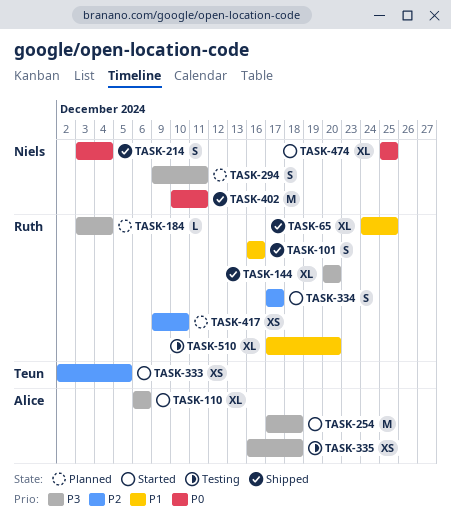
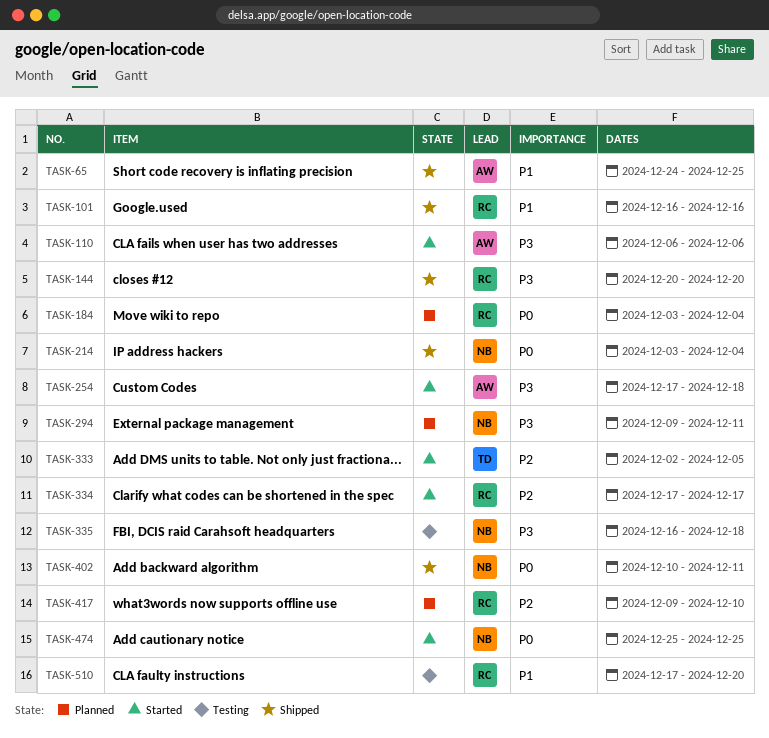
TASK-65, owner: Ruth -> Alice
TASK-184, priority: P3 -> P0
TASK-335, owner: Alice -> Niels

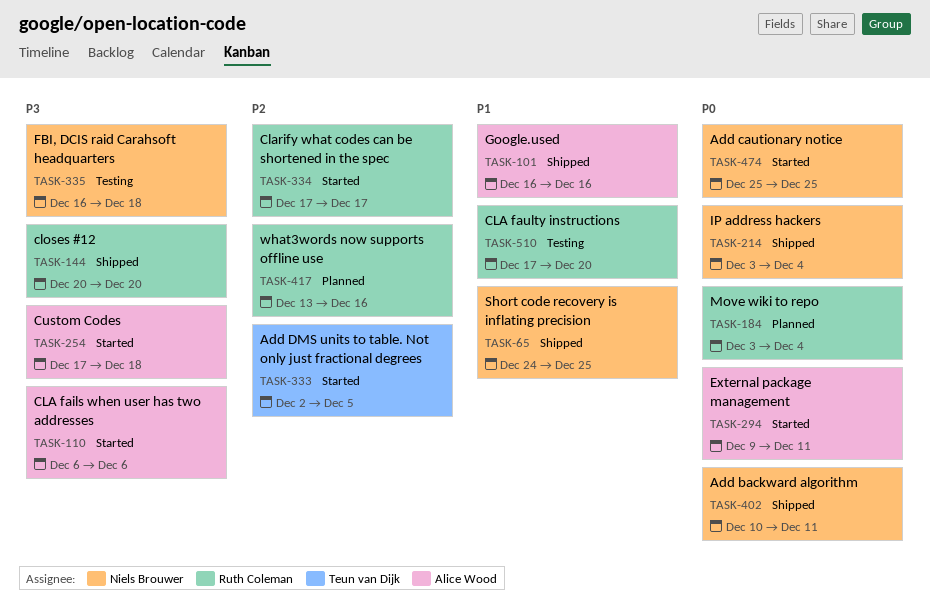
TASK-65, owner: Alice Wood -> Niels Brouwer
TASK-101, owner: Ruth Coleman -> Alice Wood
TASK-294, status: Planned -> Started
TASK-294, owner: Niels Brouwer -> Alice Wood
TASK-294, priority: P3 -> P0
TASK-417, start: Dec 9 -> Dec 13
TASK-417, due: Dec 10 -> Dec 16

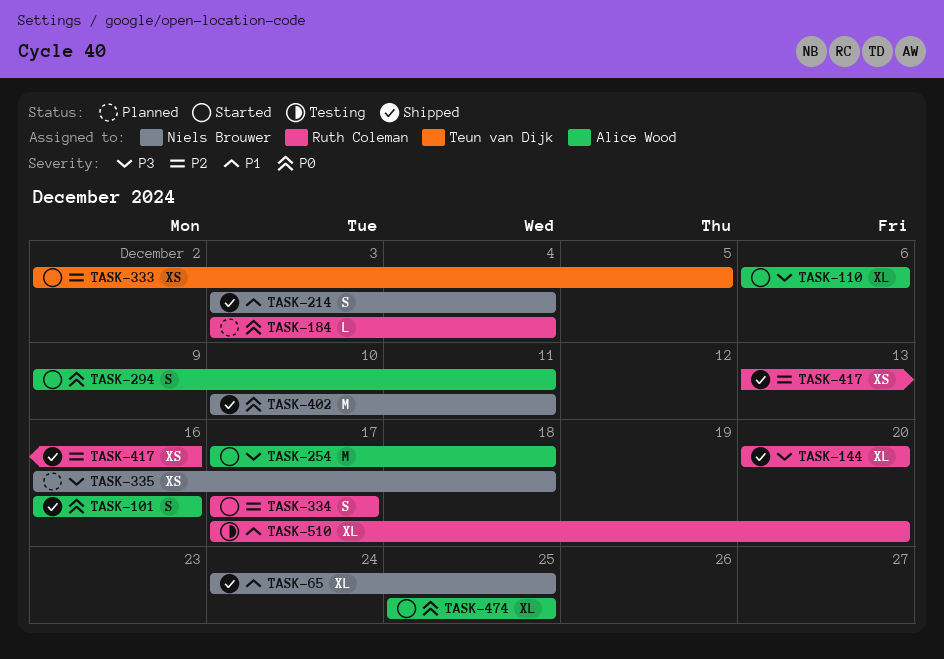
TASK-101, priority: P1 -> P0
TASK-214, priority: P0 -> P1
TASK-335, status: Testing -> Planned
TASK-417, status: Planned -> Shipped
TASK-474, owner: Niels Brouwer -> Alice Wood

